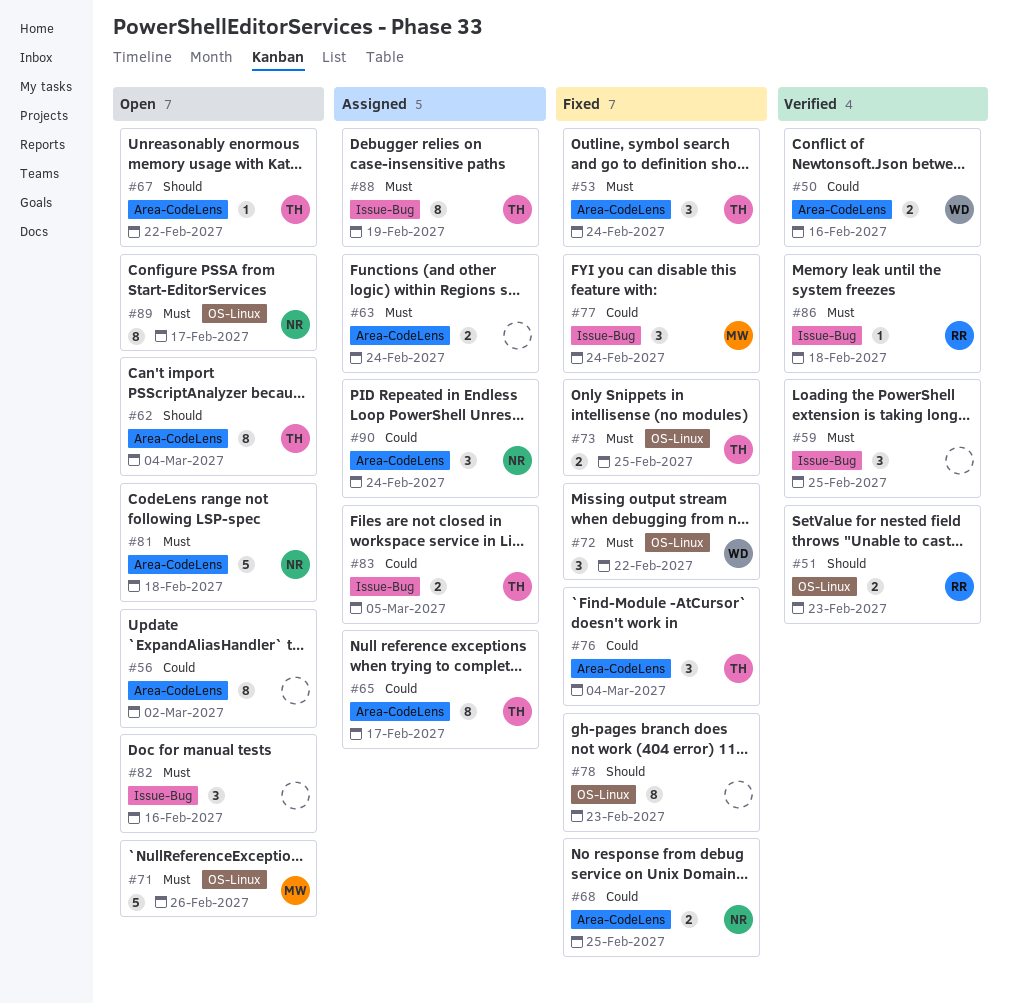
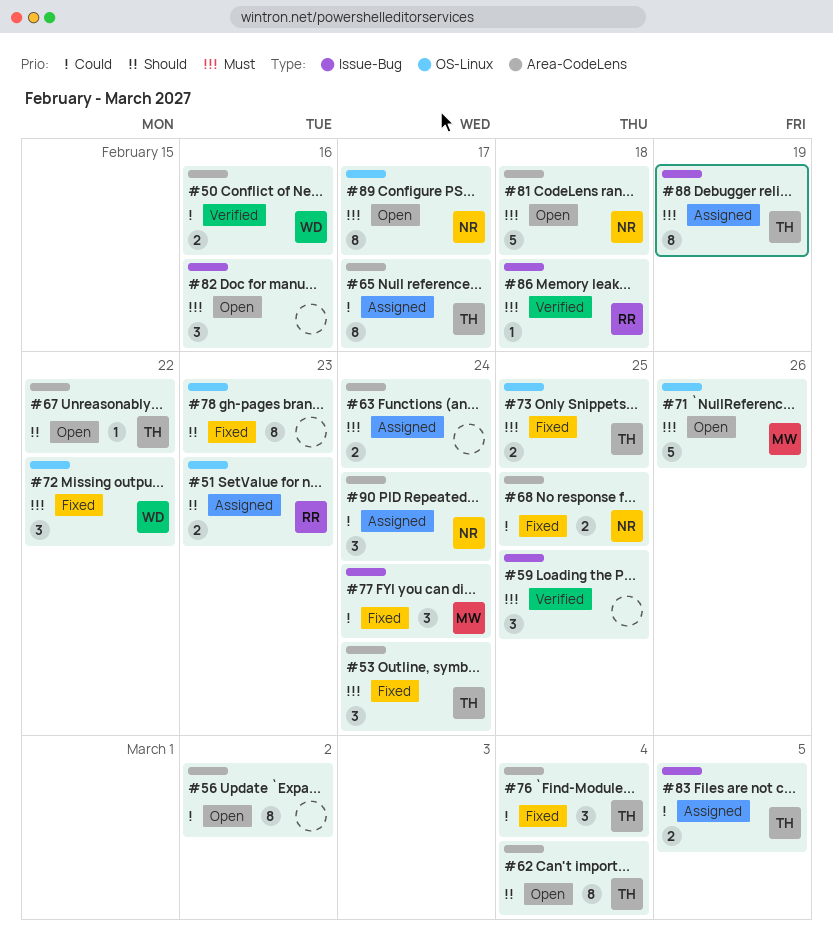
#51, status: Verified -> Assigned

